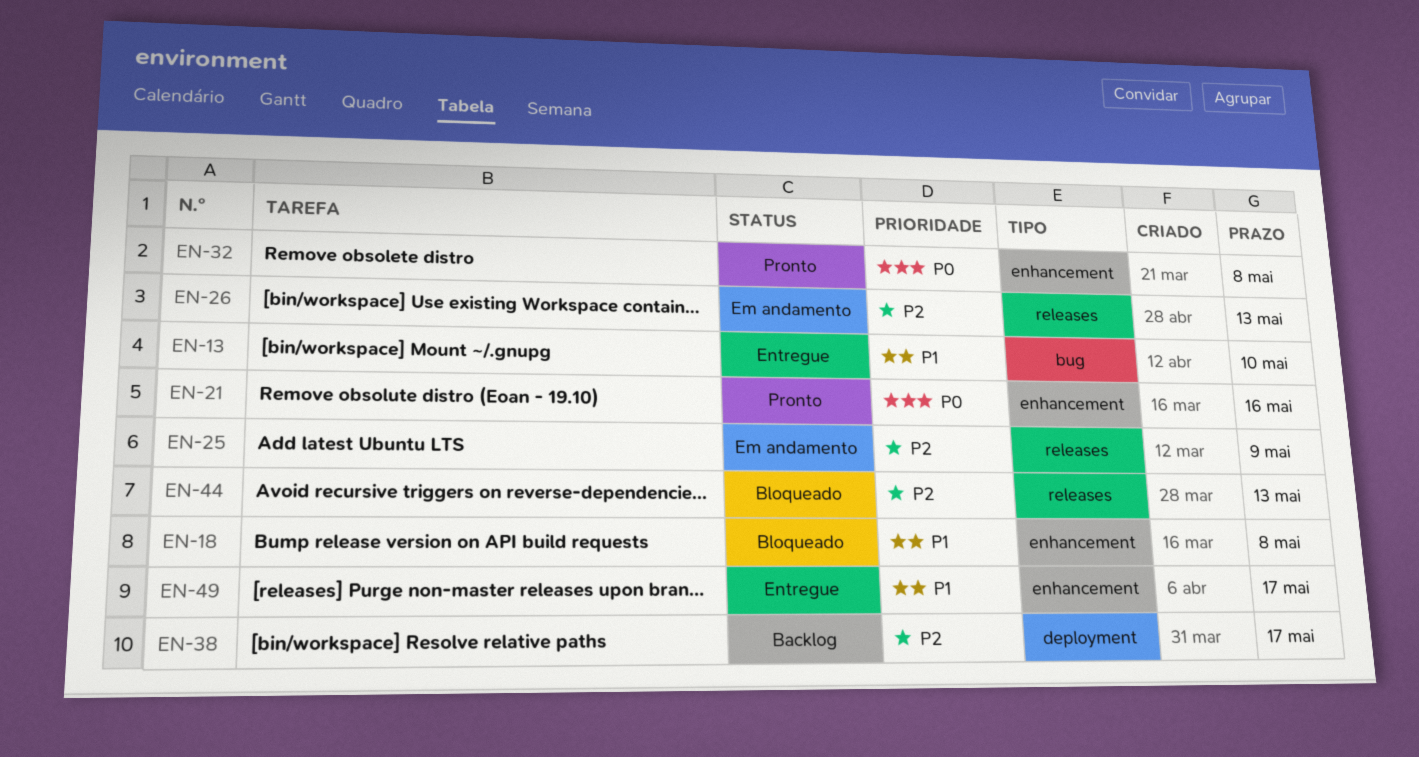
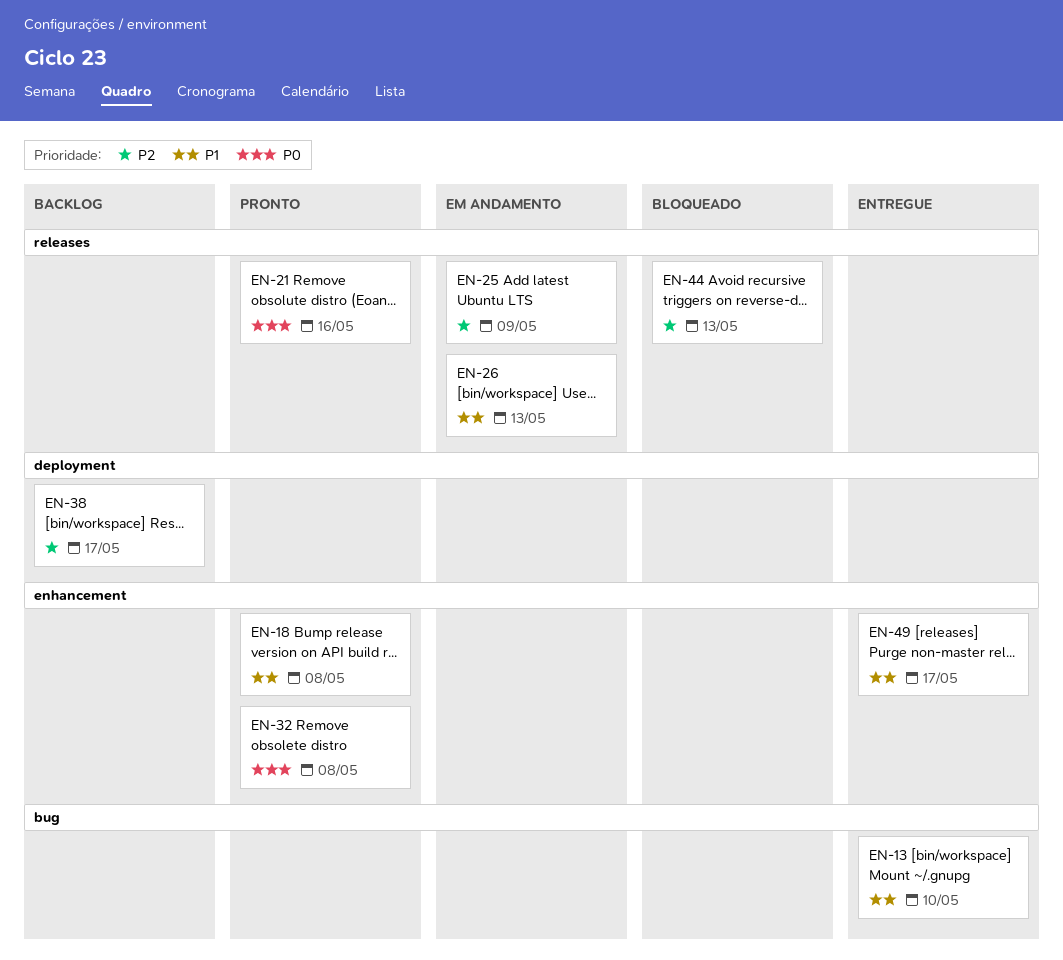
EN-18, status: Bloqueado -> Pronto
EN-21, label: enhancement -> releases
EN-26, priority: P2 -> P1

